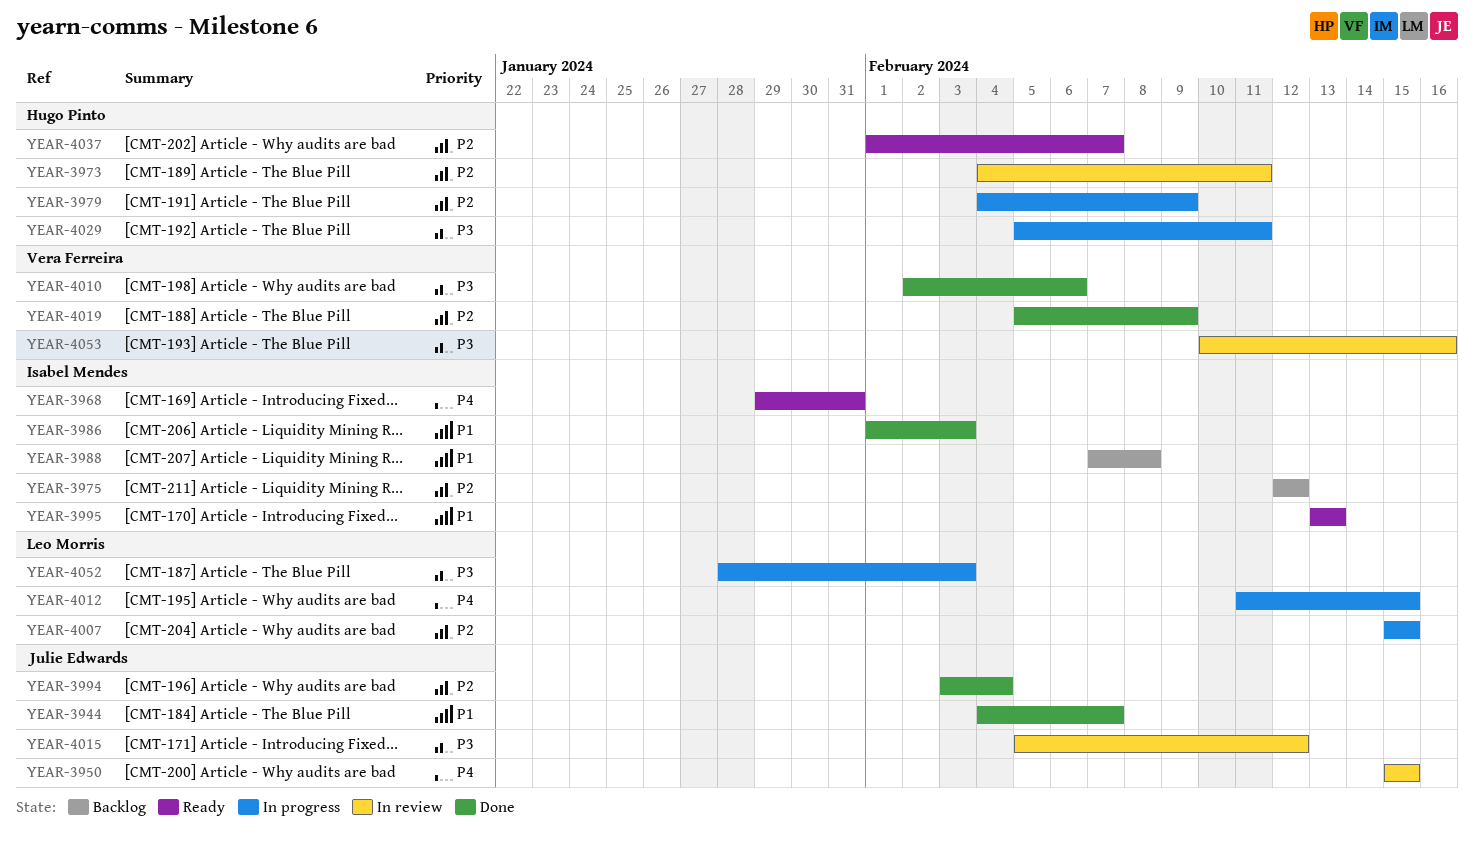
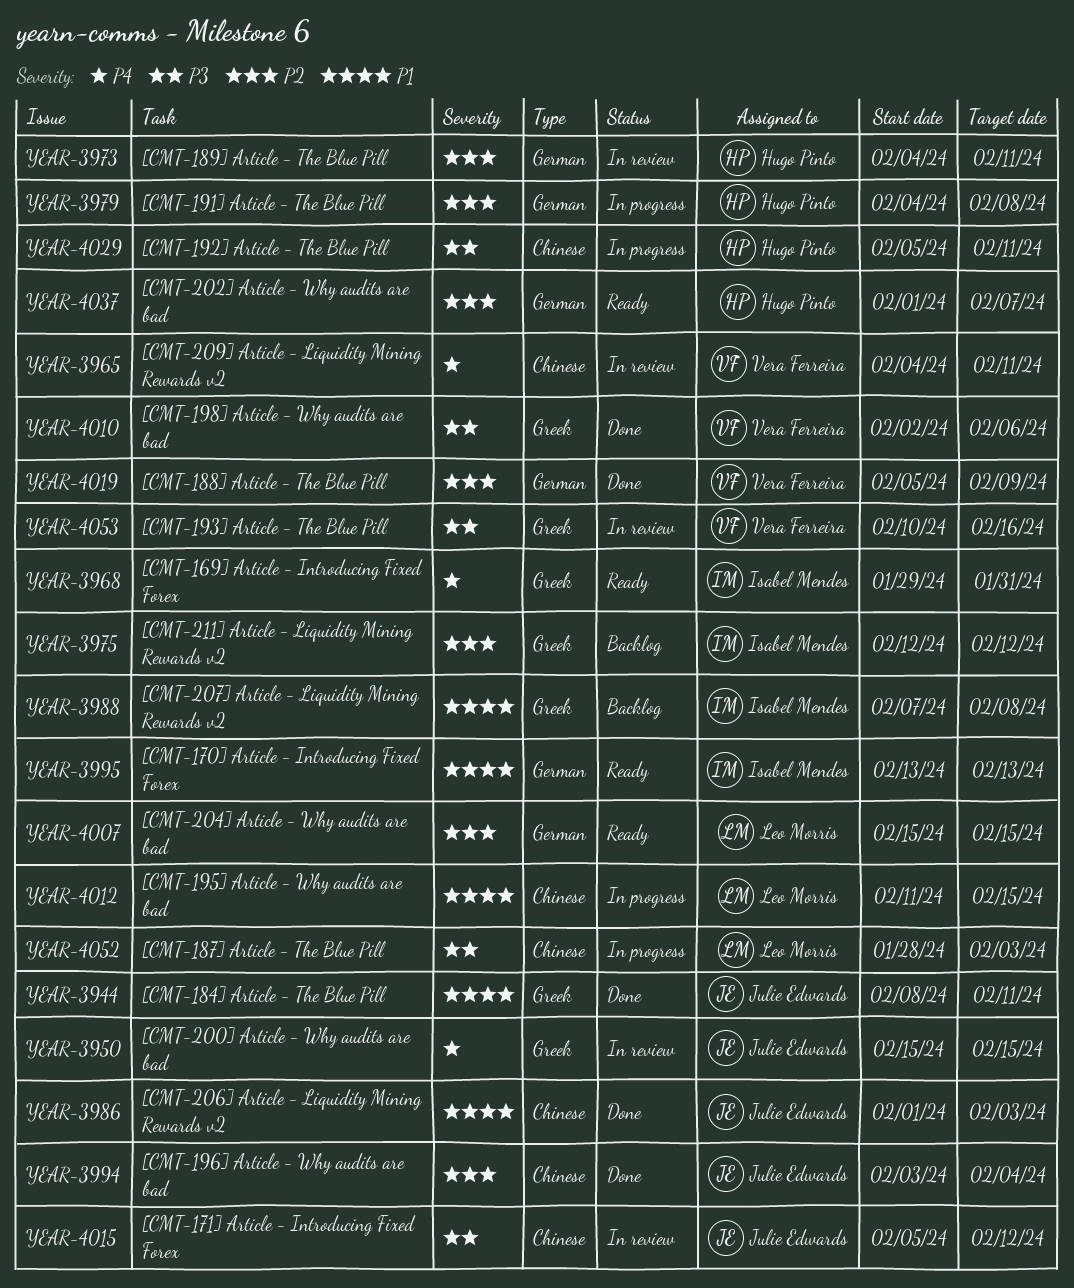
YEAR-3944, start: Feb 4 -> Feb 8
YEAR-3944, due: Feb 7 -> Feb 11
YEAR-3965: none -> present
YEAR-3979, due: Feb 9 -> Feb 8
YEAR-3986, owner: Isabel Mendes -> Julie Edwards
YEAR-4007, status: In progress -> Ready
YEAR-4012, priority: P4 -> P1

